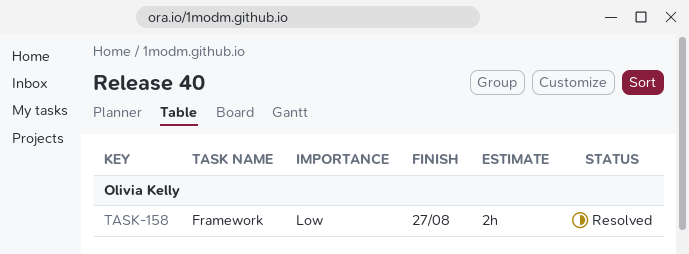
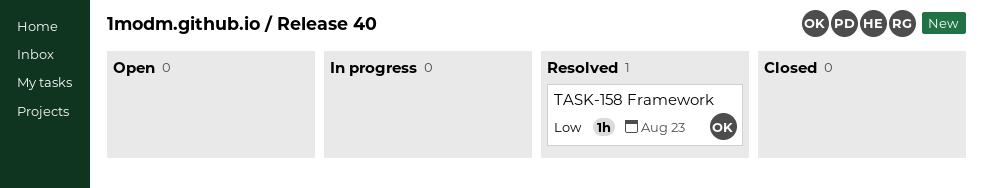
TASK-158, estimate: 2h -> 1h
TASK-158, due: Aug 27 -> Aug 23

